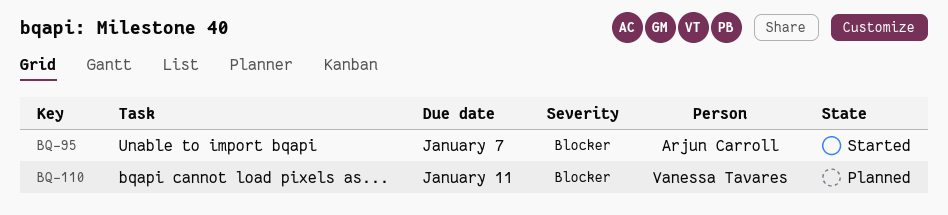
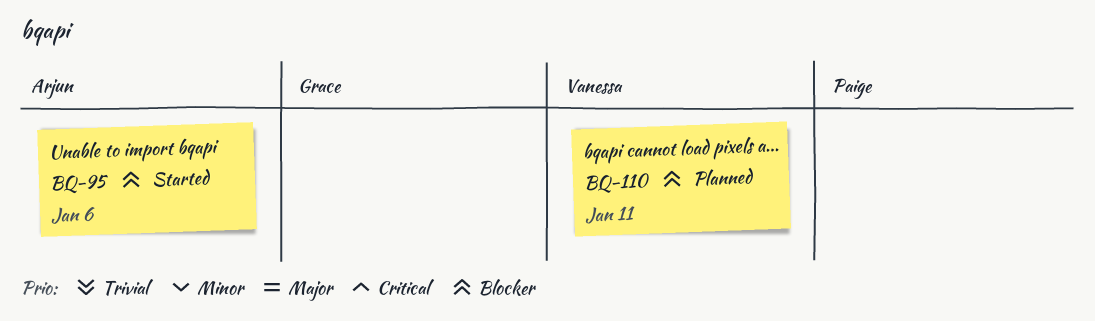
BQ-95, due: Jan 7 -> Jan 6

